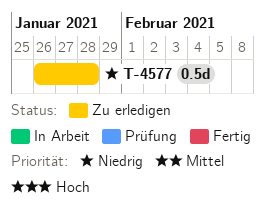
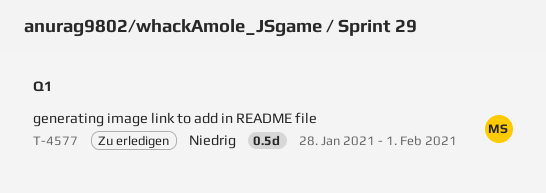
T-4577, start: Jan 26 -> Jan 28
T-4577, due: Jan 28 -> Feb 1

